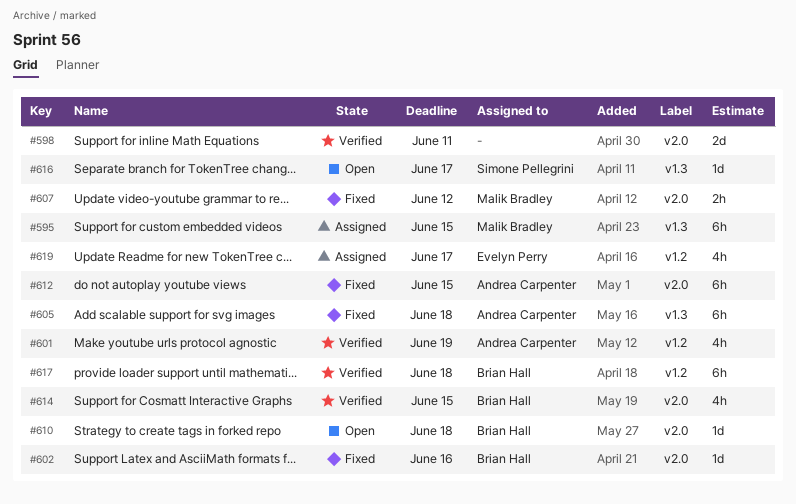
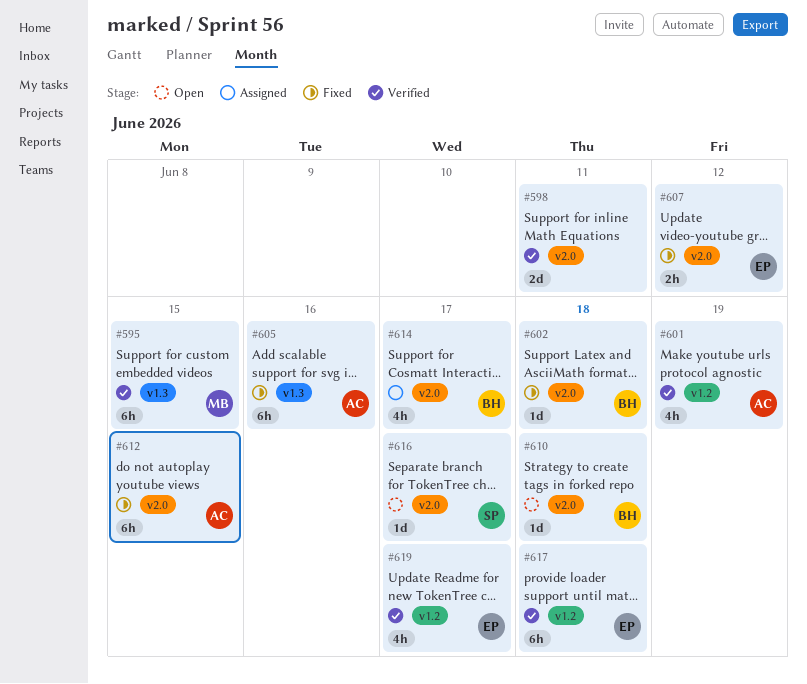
#595, status: Assigned -> Verified
#602, due: Jun 16 -> Jun 18
#605, due: Jun 18 -> Jun 16
#607, owner: Malik Bradley -> Evelyn Perry
#614, status: Verified -> Assigned
#614, due: Jun 15 -> Jun 17
#616, label: v1.3 -> v2.0
#617, owner: Brian Hall -> Evelyn Perry
#619, status: Assigned -> Verified

